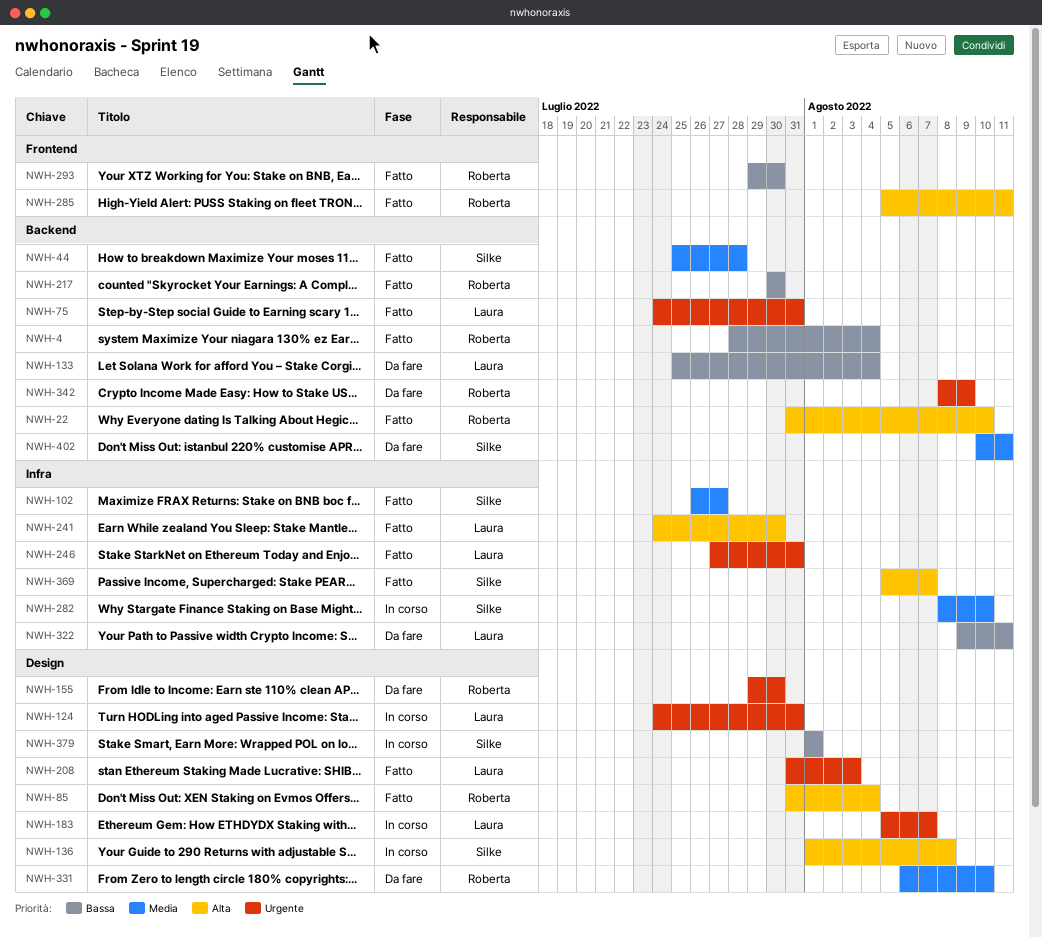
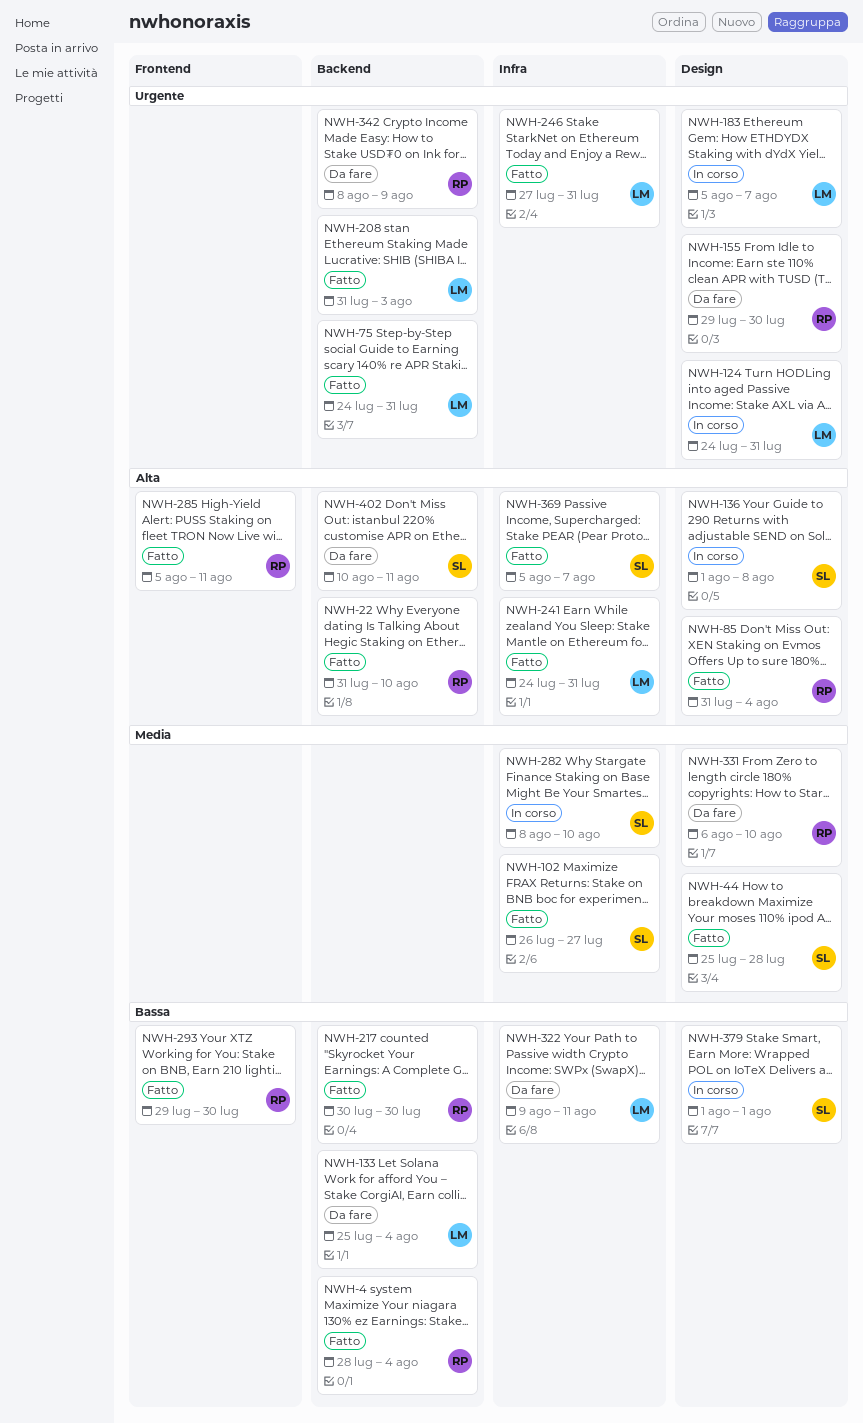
NWH-44, label: Backend -> Design
NWH-208, label: Design -> Backend
NWH-241, due: Jul 30 -> Jul 31
NWH-402, priority: Media -> Alta

